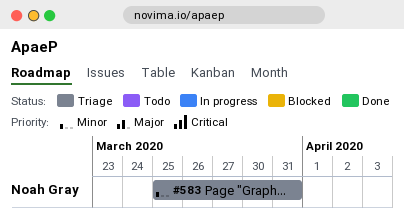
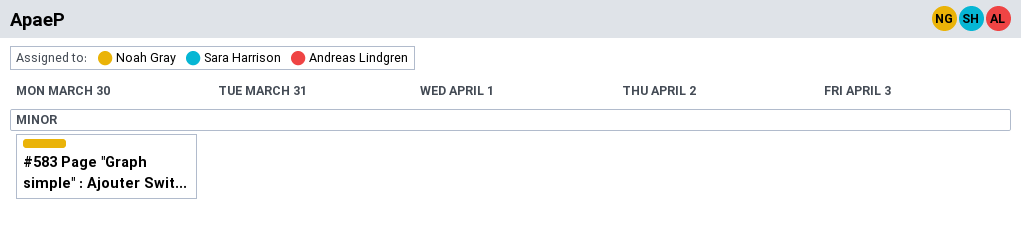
#583, due: Mar 31 -> Mar 30

